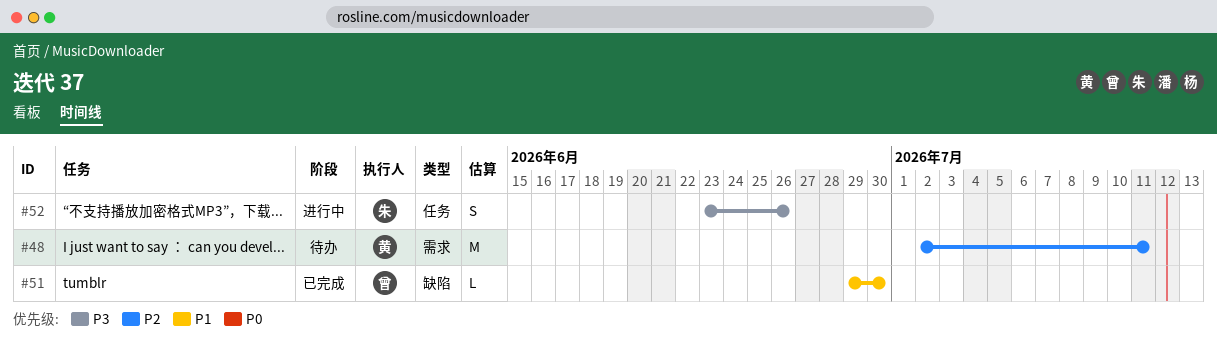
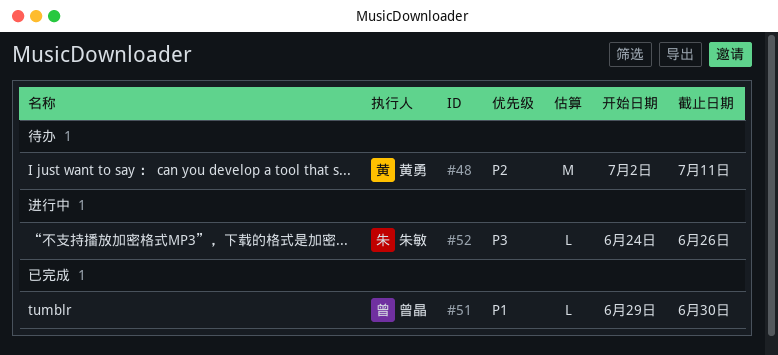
#52, estimate: S -> L
#52, start: Jun 23 -> Jun 24

